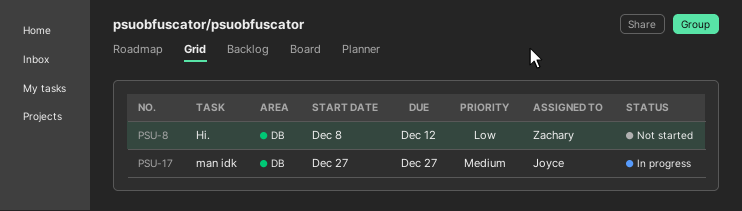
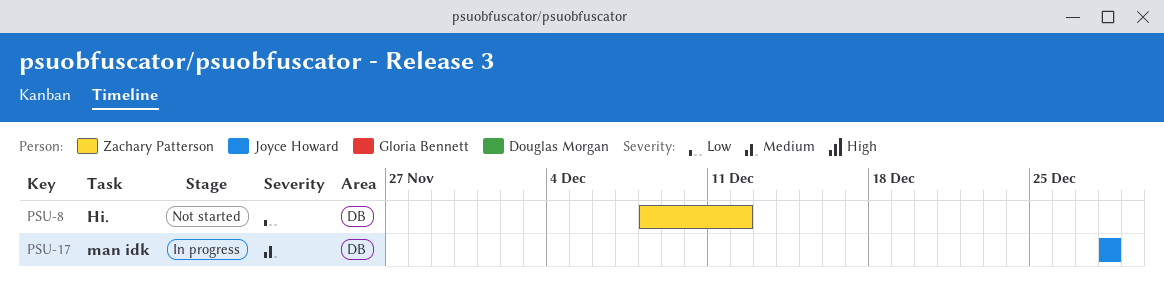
PSU-17, start: Dec 27 -> Dec 28
PSU-17, due: Dec 27 -> Dec 28

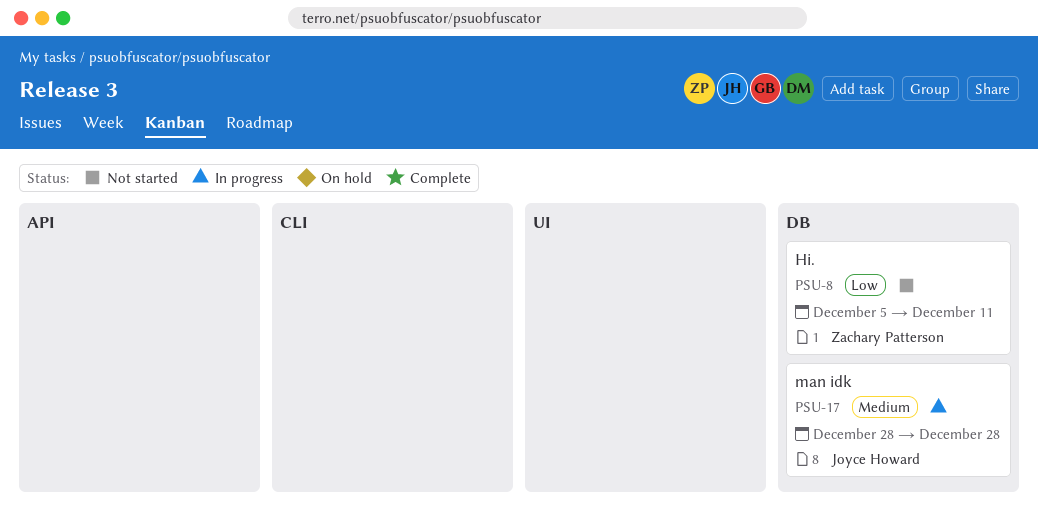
PSU-8, start: Dec 8 -> Dec 5
PSU-8, due: Dec 12 -> Dec 11

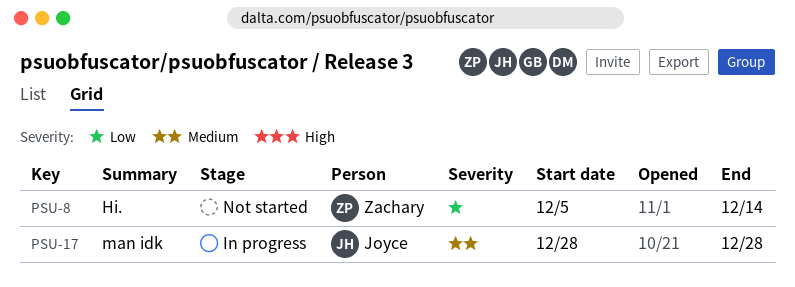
PSU-8, due: Dec 11 -> Dec 14

